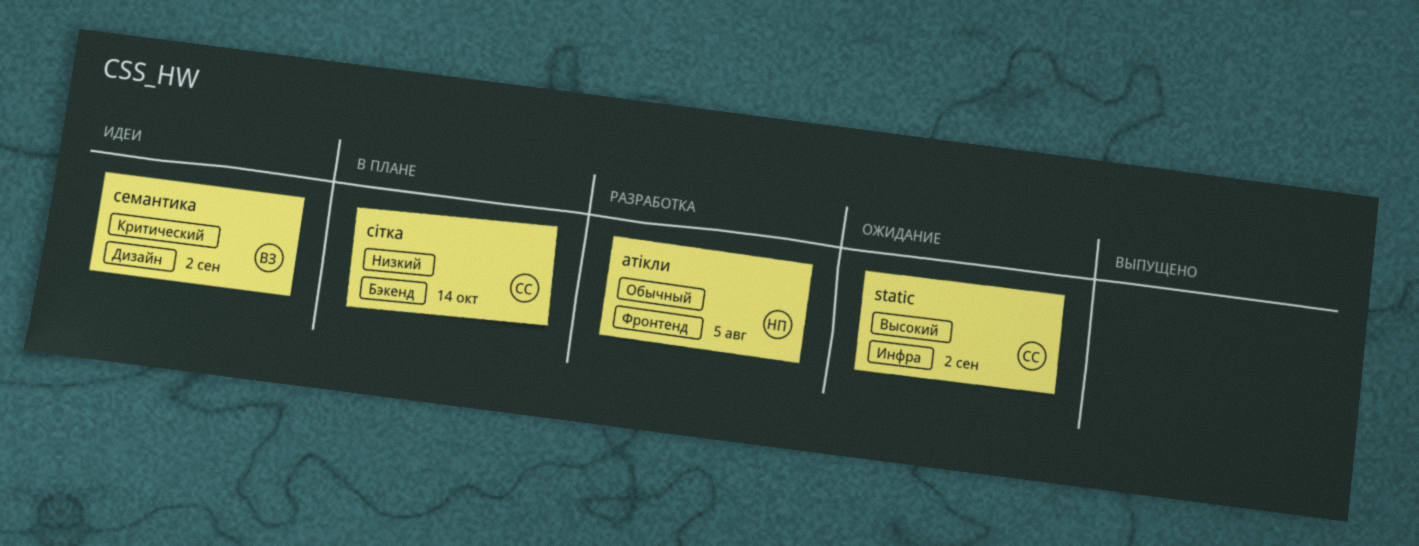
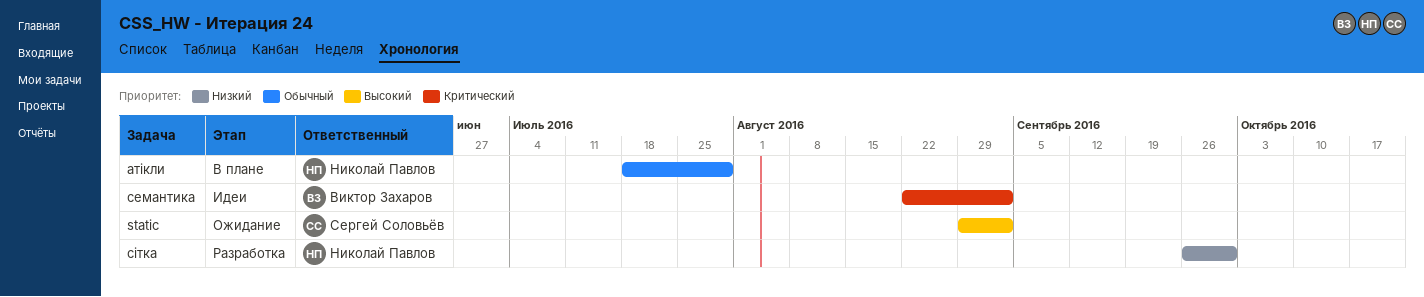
атікли, status: Разработка -> В плане
атікли, due: Aug 5 -> Jul 29
сітка, status: В плане -> Разработка
сітка, owner: Сергей Соловьёв -> Николай Павлов
сітка, due: Oct 14 -> Sep 30

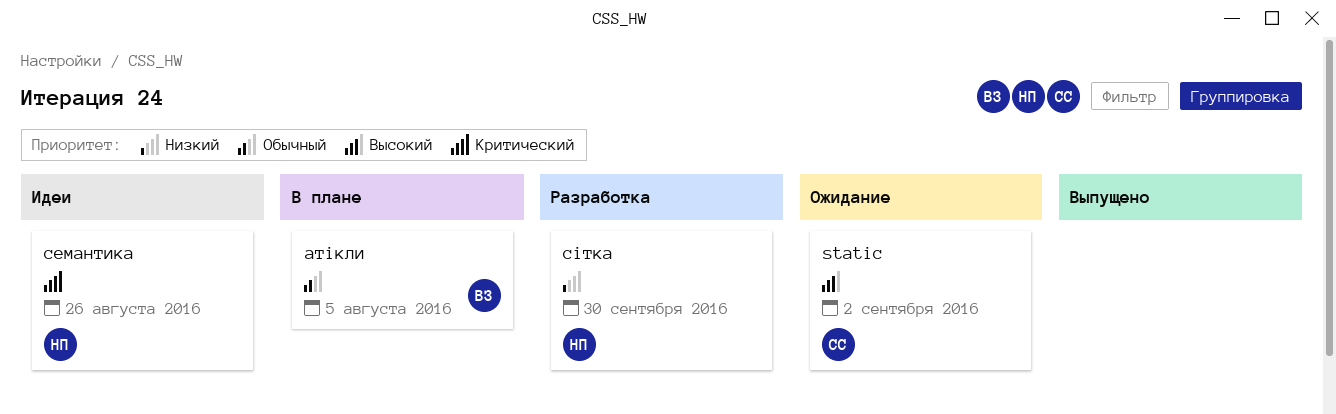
атікли, owner: Николай Павлов -> Виктор Захаров
атікли, due: Jul 29 -> Aug 5
семантика, owner: Виктор Захаров -> Николай Павлов
семантика, due: Sep 2 -> Aug 26

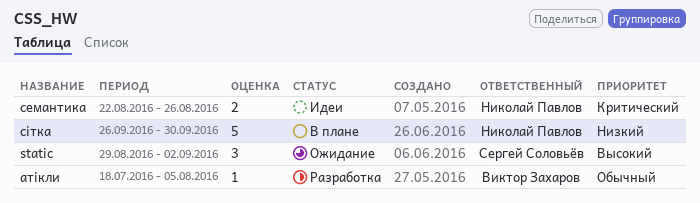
атікли, status: В плане -> Разработка
сітка, status: Разработка -> В плане

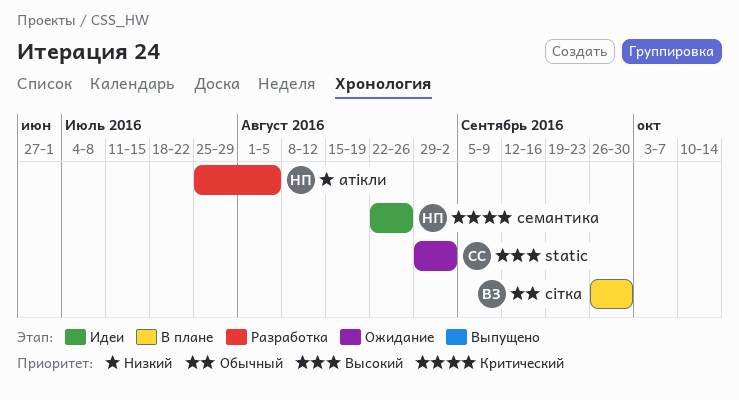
атікли, owner: Виктор Захаров -> Николай Павлов
атікли, priority: Обычный -> Низкий
атікли, start: Jul 18 -> Jul 25
сітка, owner: Николай Павлов -> Виктор Захаров
сітка, priority: Низкий -> Обычный

